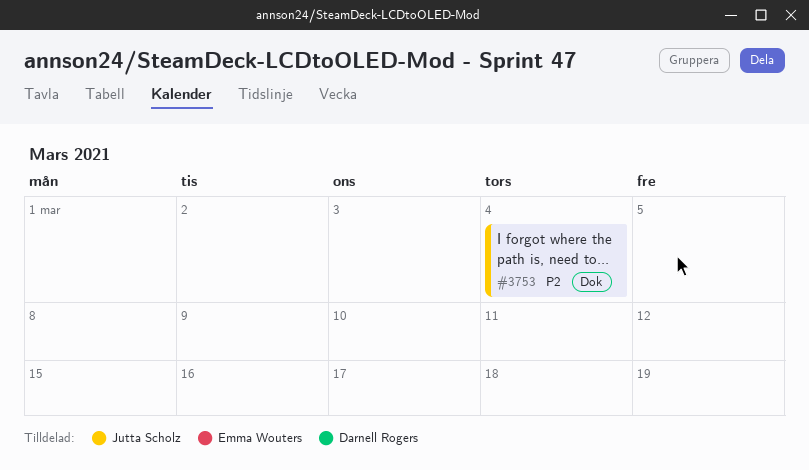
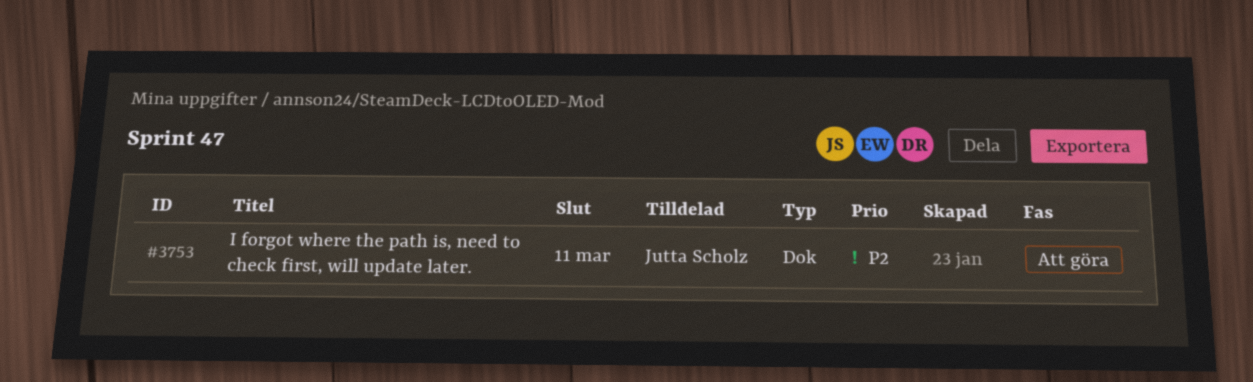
#3753, due: Mar 4 -> Mar 11

